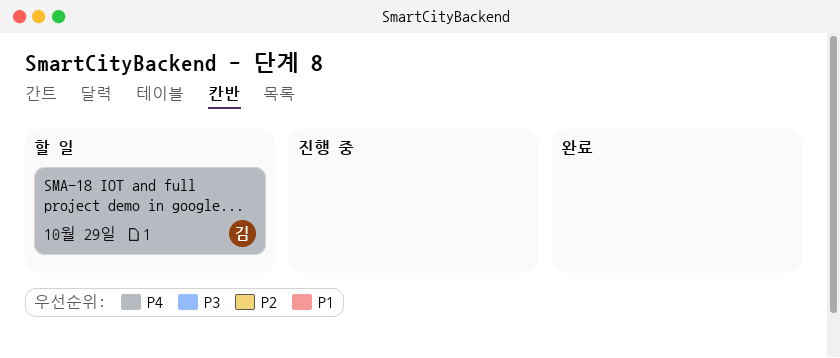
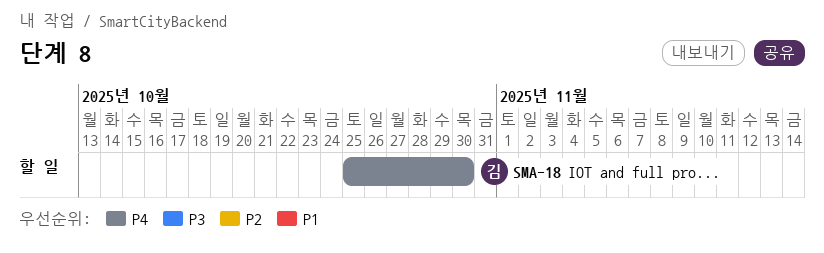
SMA-18, due: Oct 29 -> Oct 30

